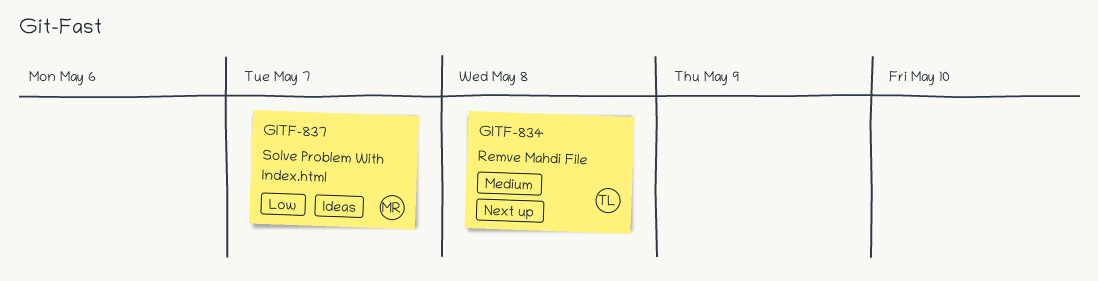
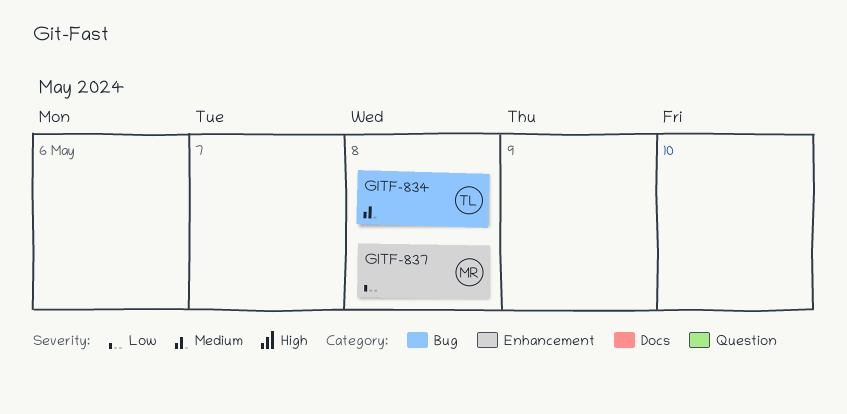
GITF-837, due: May 7 -> May 8

